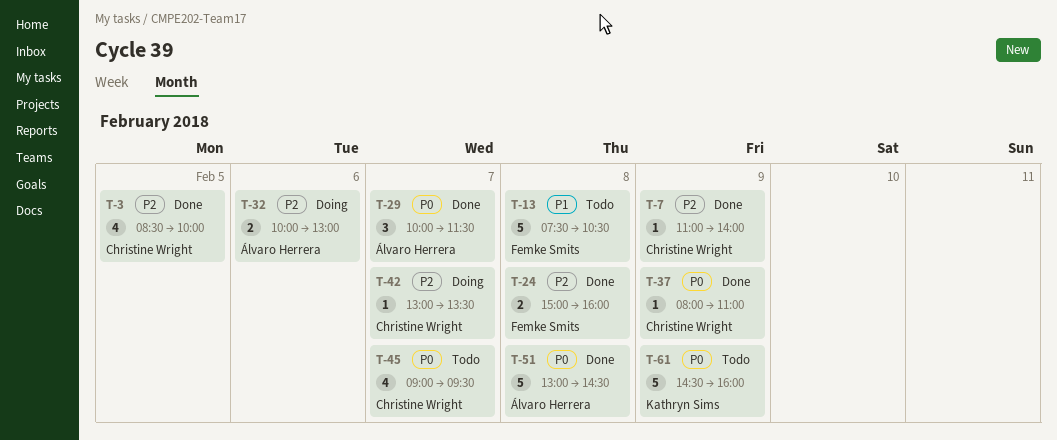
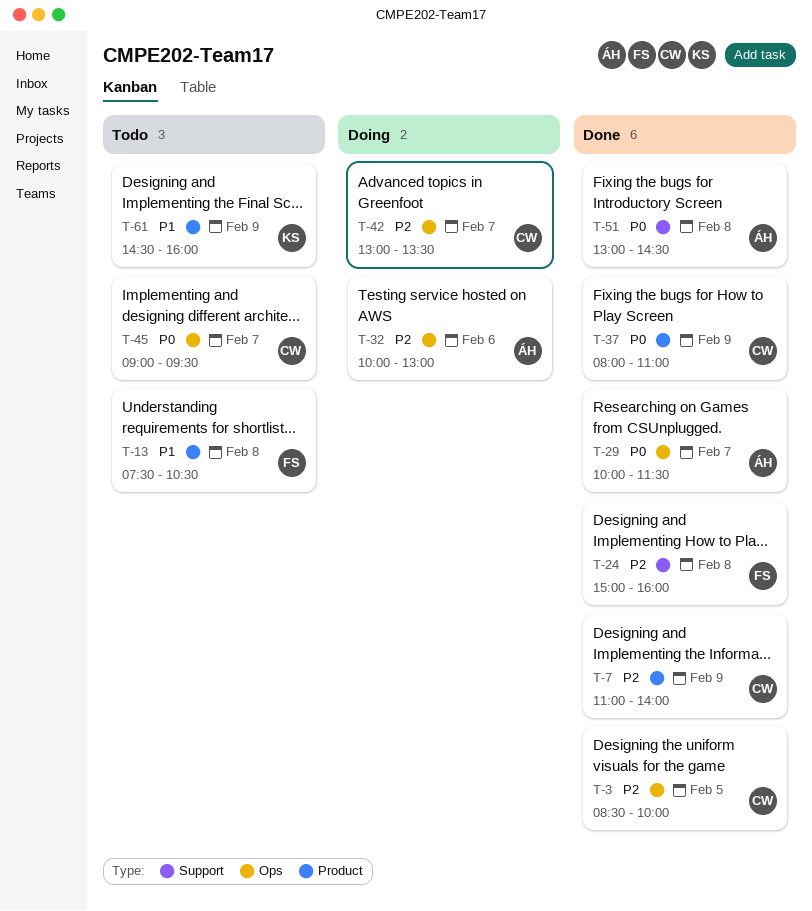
T-61, priority: P0 -> P1

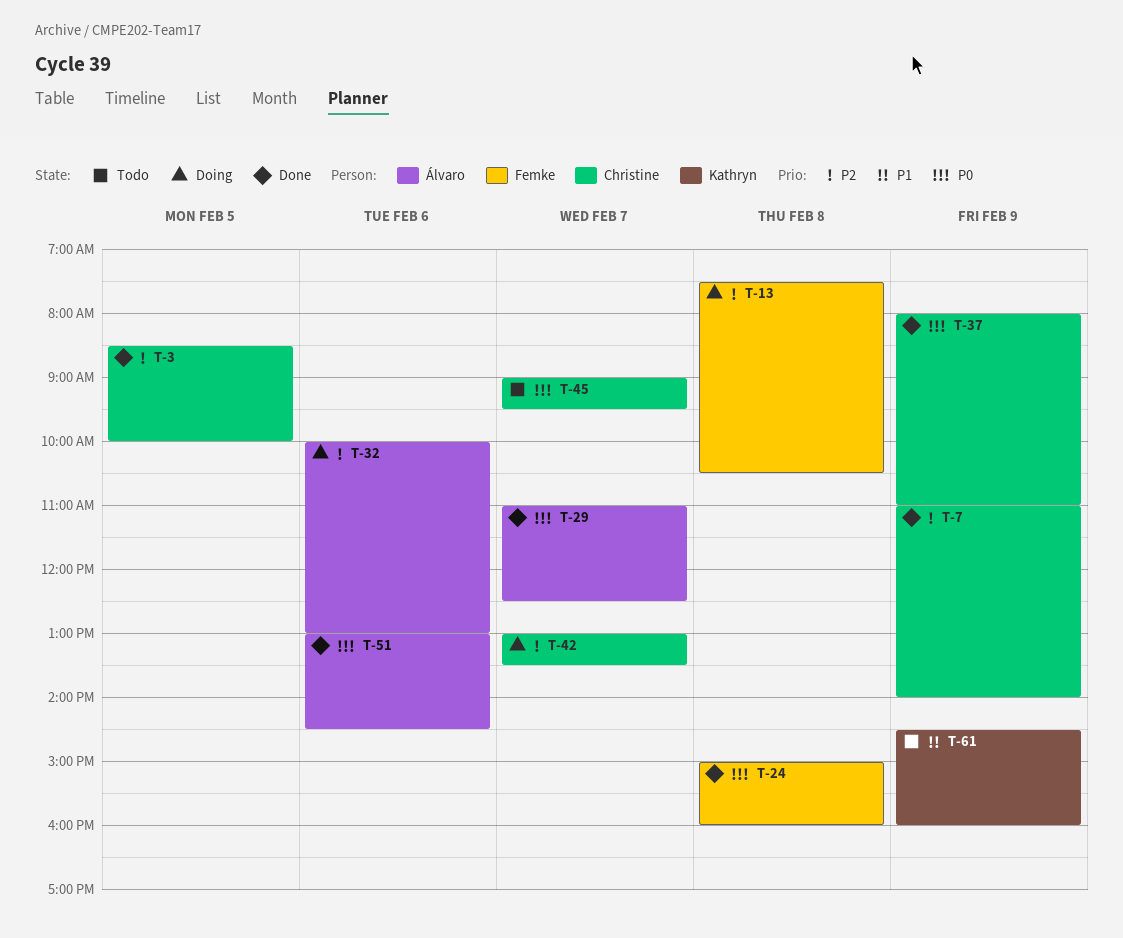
T-13, status: Todo -> Doing
T-13, priority: P1 -> P2
T-24, priority: P2 -> P0
T-29, begins: 10:00 -> 11:00
T-29, ends: 11:30 -> 12:30
T-51, day: Feb 8 -> Feb 6

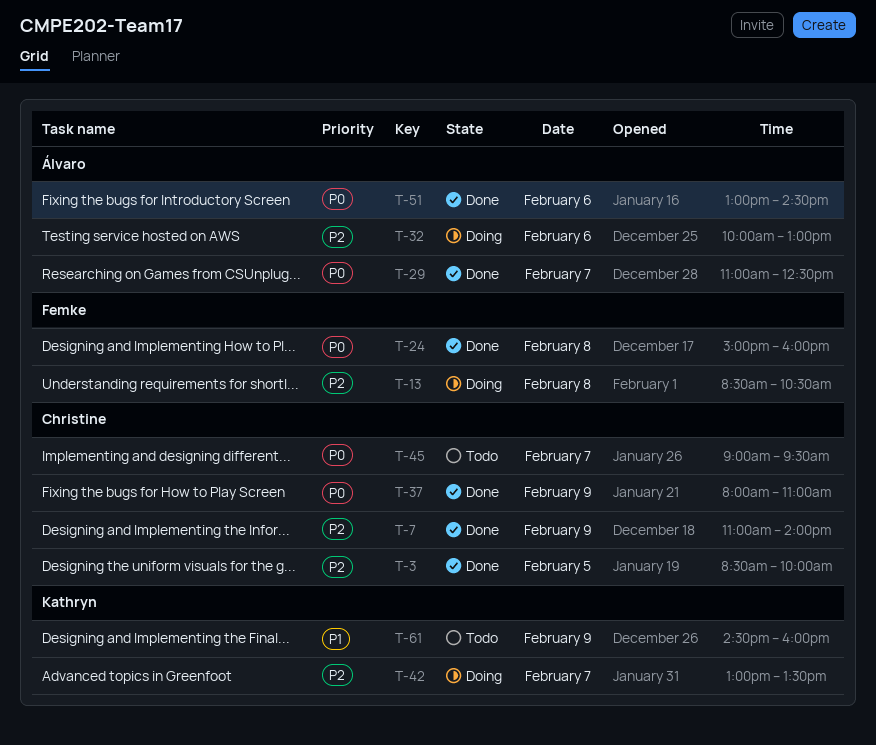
T-13, begins: 07:30 -> 08:30
T-42, owner: Christine -> Kathryn

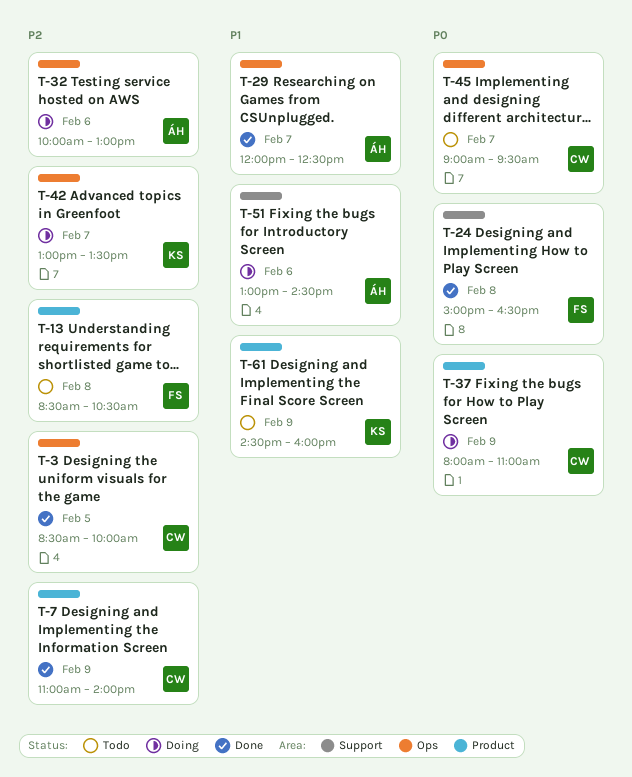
T-13, status: Doing -> Todo
T-24, ends: 16:00 -> 16:30
T-29, priority: P0 -> P1
T-29, begins: 11:00 -> 12:00
T-37, status: Done -> Doing
T-51, status: Done -> Doing
T-51, priority: P0 -> P1

